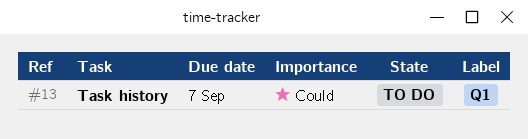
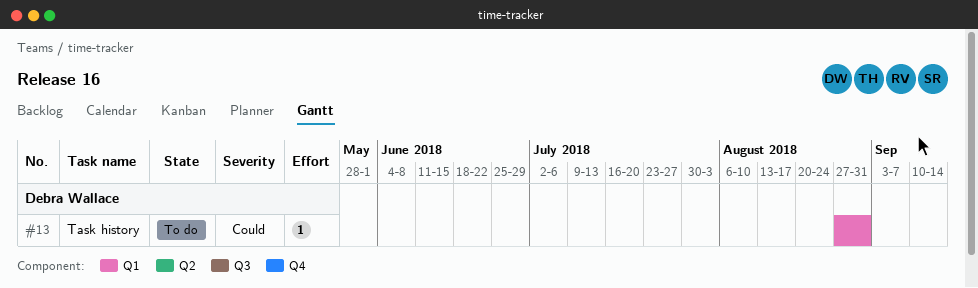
#13, due: Sep 7 -> Aug 31

